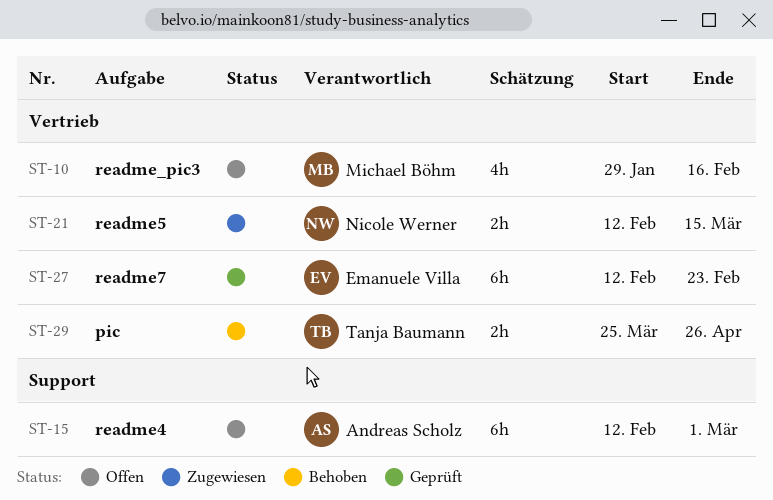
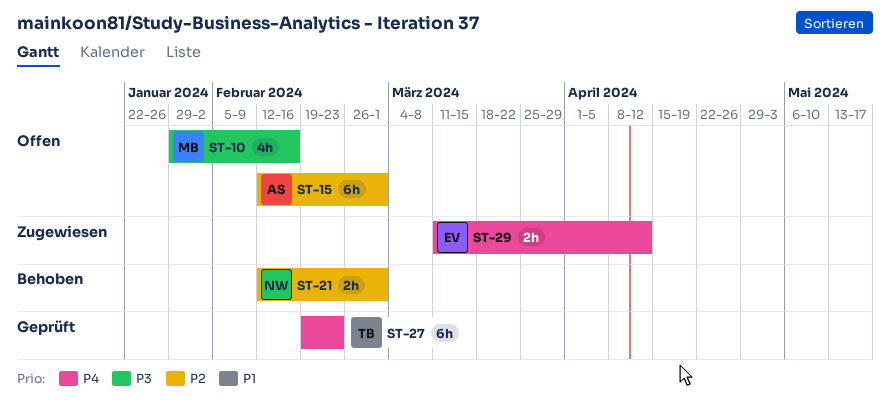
ST-21, status: Zugewiesen -> Behoben
ST-21, due: Mar 15 -> Mar 1
ST-27, owner: Emanuele Villa -> Tanja Baumann
ST-27, start: Feb 12 -> Feb 19
ST-29, status: Behoben -> Zugewiesen
ST-29, owner: Tanja Baumann -> Emanuele Villa
ST-29, start: Mar 25 -> Mar 11
ST-29, due: Apr 26 -> Apr 12

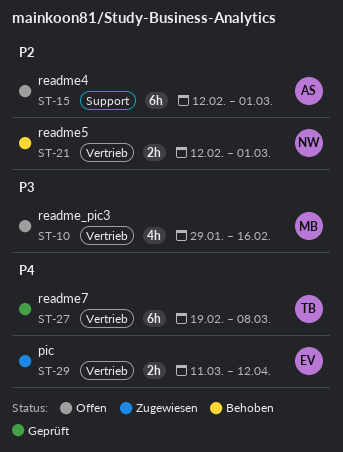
ST-27, due: Feb 23 -> Mar 8

